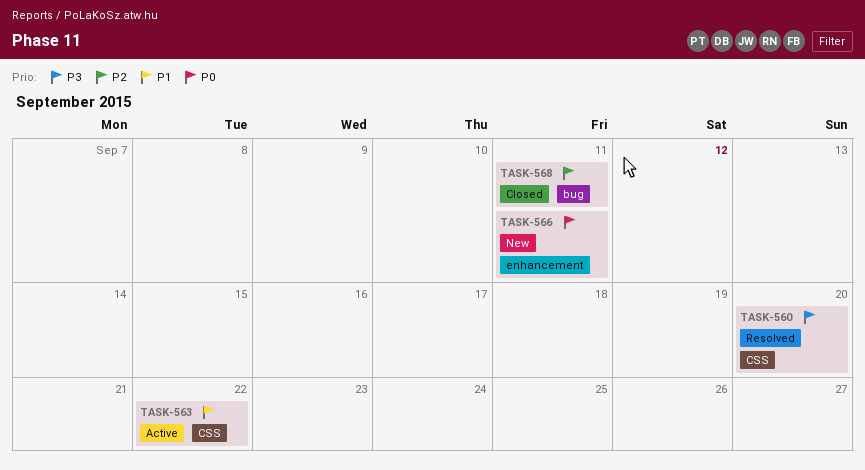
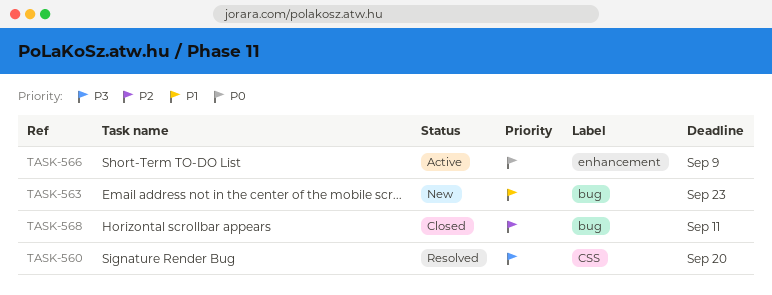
TASK-563, status: Active -> New
TASK-563, label: CSS -> bug
TASK-563, due: Sep 22 -> Sep 23
TASK-566, status: New -> Active
TASK-566, due: Sep 11 -> Sep 9

